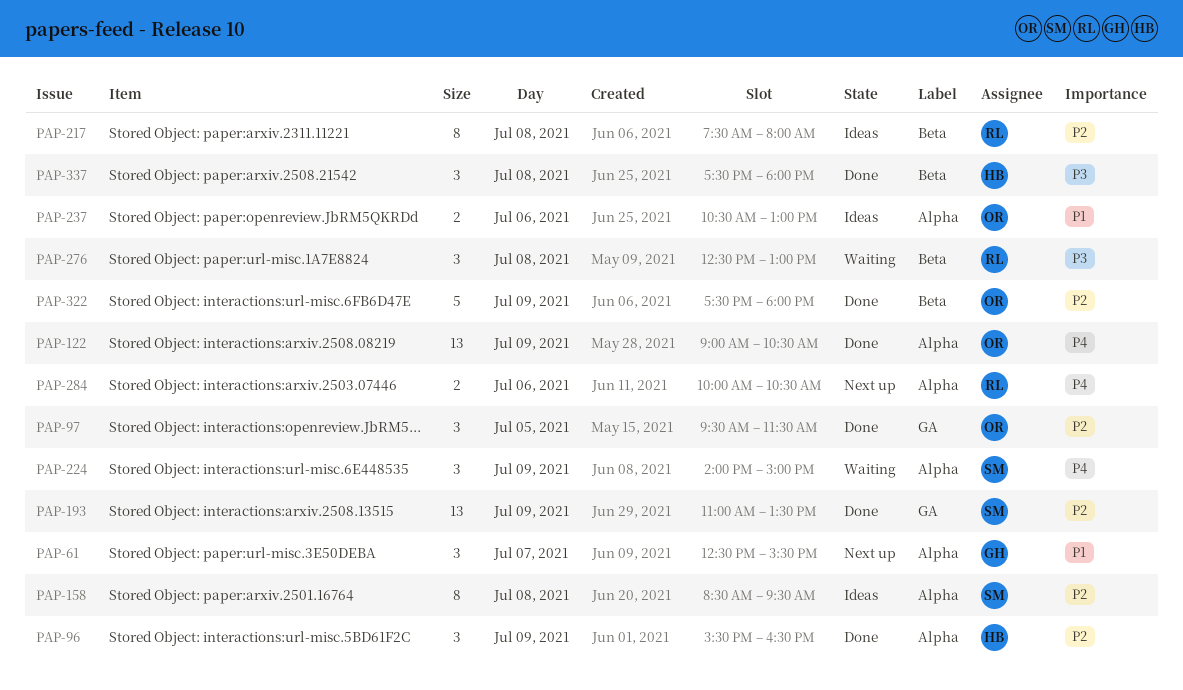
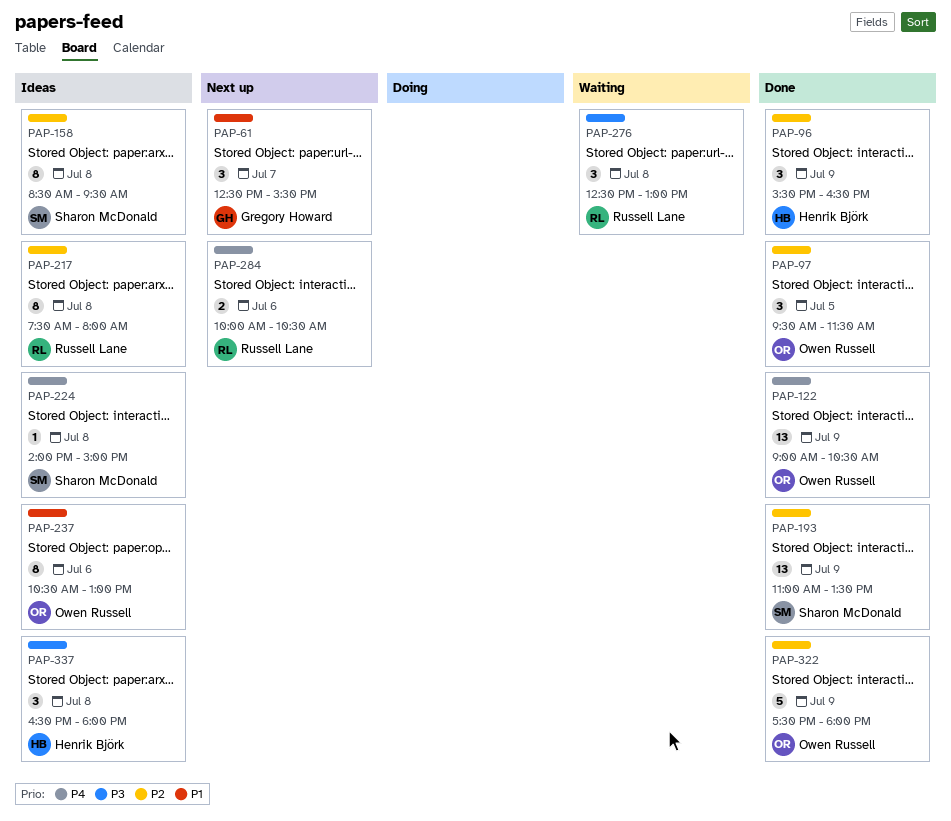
PAP-224, status: Waiting -> Ideas
PAP-224, estimate: 3 -> 1
PAP-224, day: Jul 9 -> Jul 8
PAP-237, estimate: 2 -> 8
PAP-337, status: Done -> Ideas
PAP-337, begins: 17:30 -> 16:30

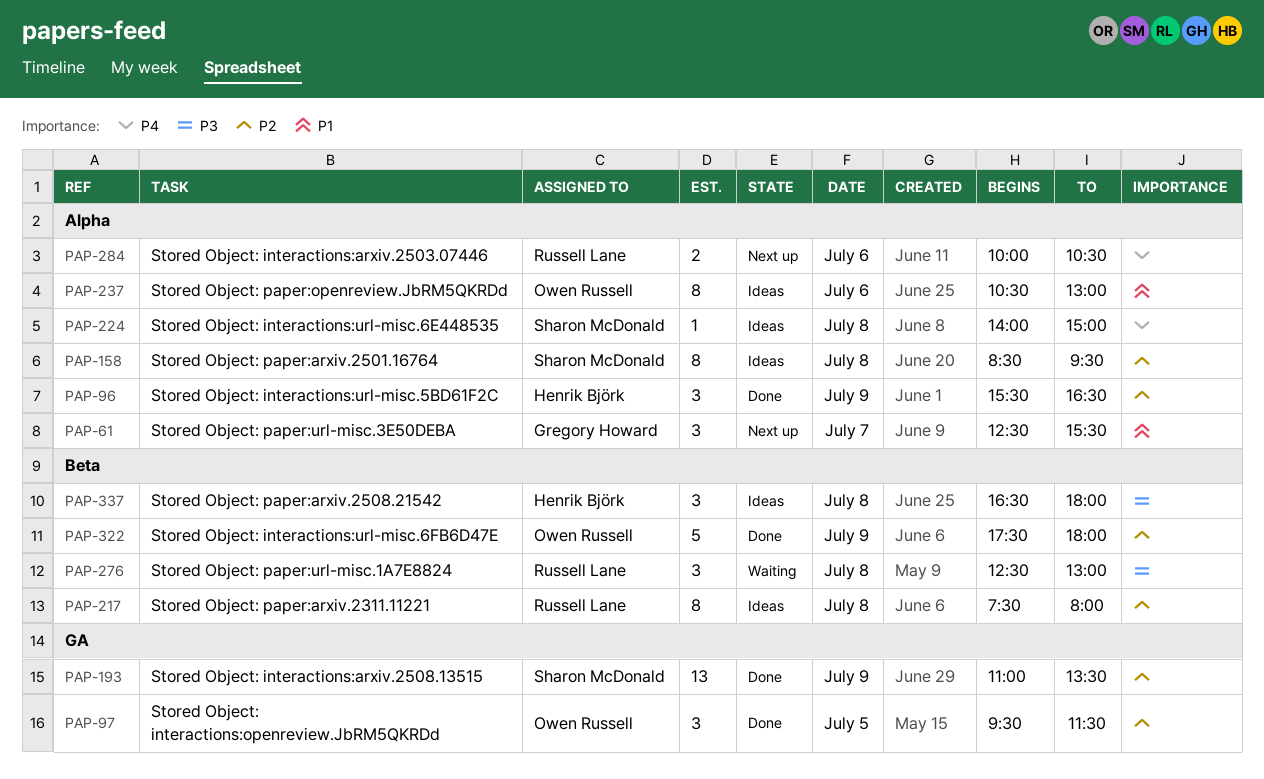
PAP-122: present -> none

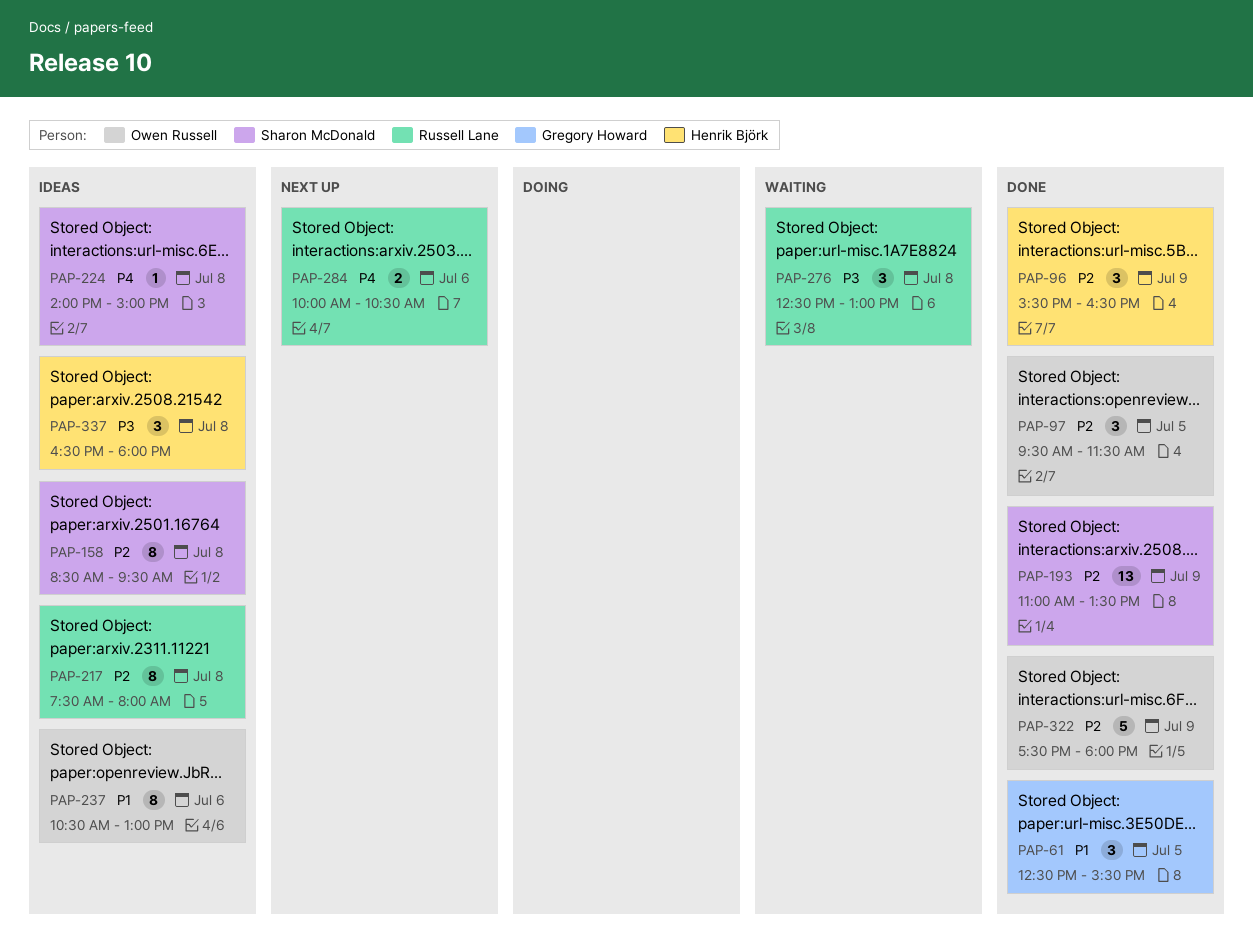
PAP-61, status: Next up -> Done
PAP-61, day: Jul 7 -> Jul 5

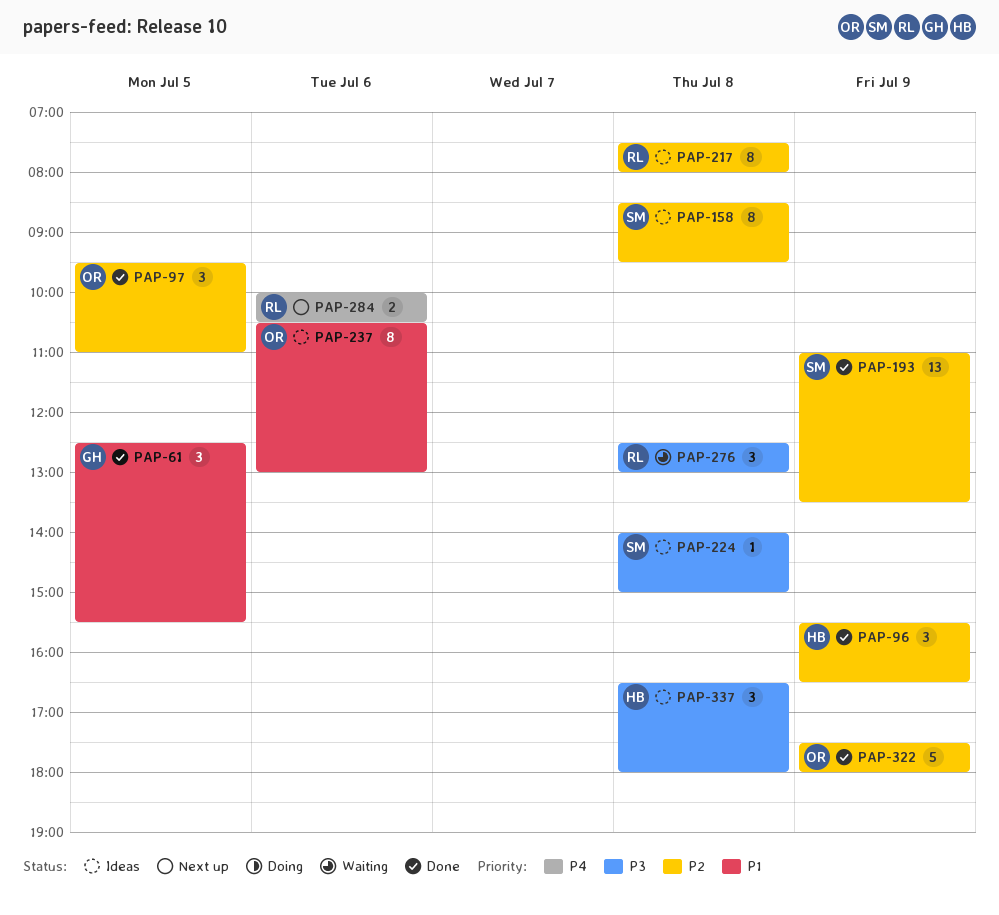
PAP-97, ends: 11:30 -> 11:00
PAP-224, priority: P4 -> P3

